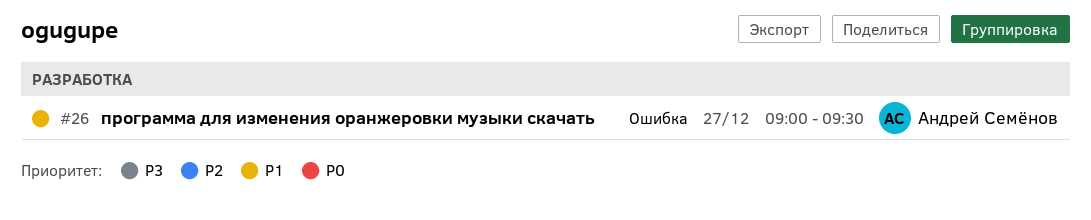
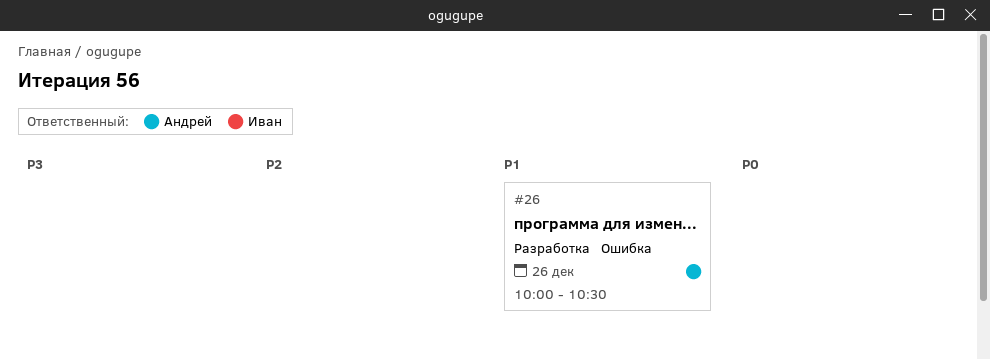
#26, day: Dec 27 -> Dec 26
#26, begins: 09:00 -> 10:00
#26, ends: 09:30 -> 10:30

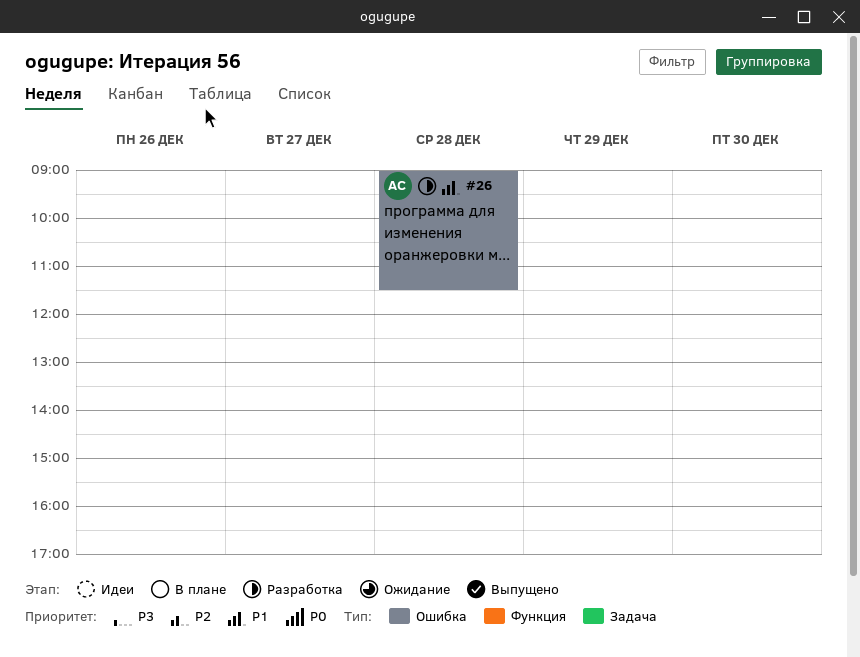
#26, day: Dec 26 -> Dec 28
#26, begins: 10:00 -> 09:00
#26, ends: 10:30 -> 11:30

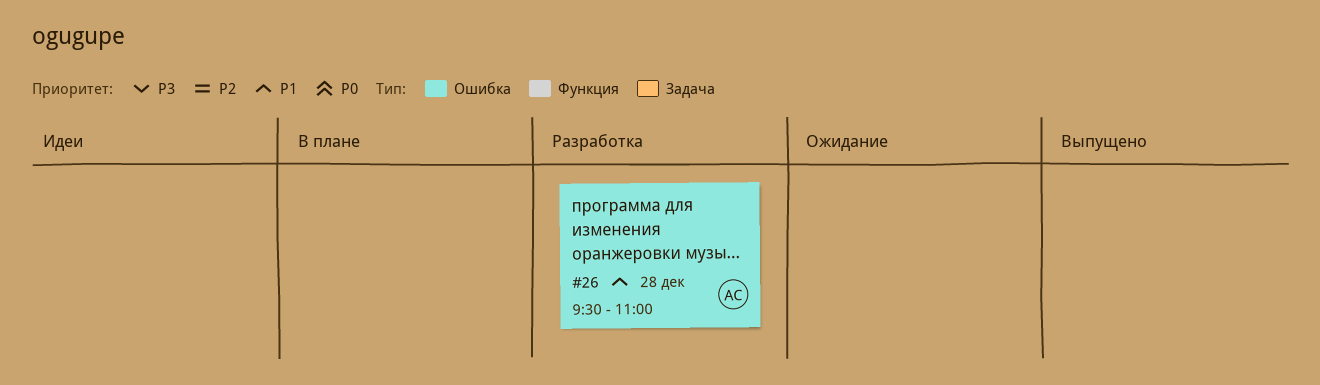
#26, begins: 09:00 -> 09:30
#26, ends: 11:30 -> 11:00

